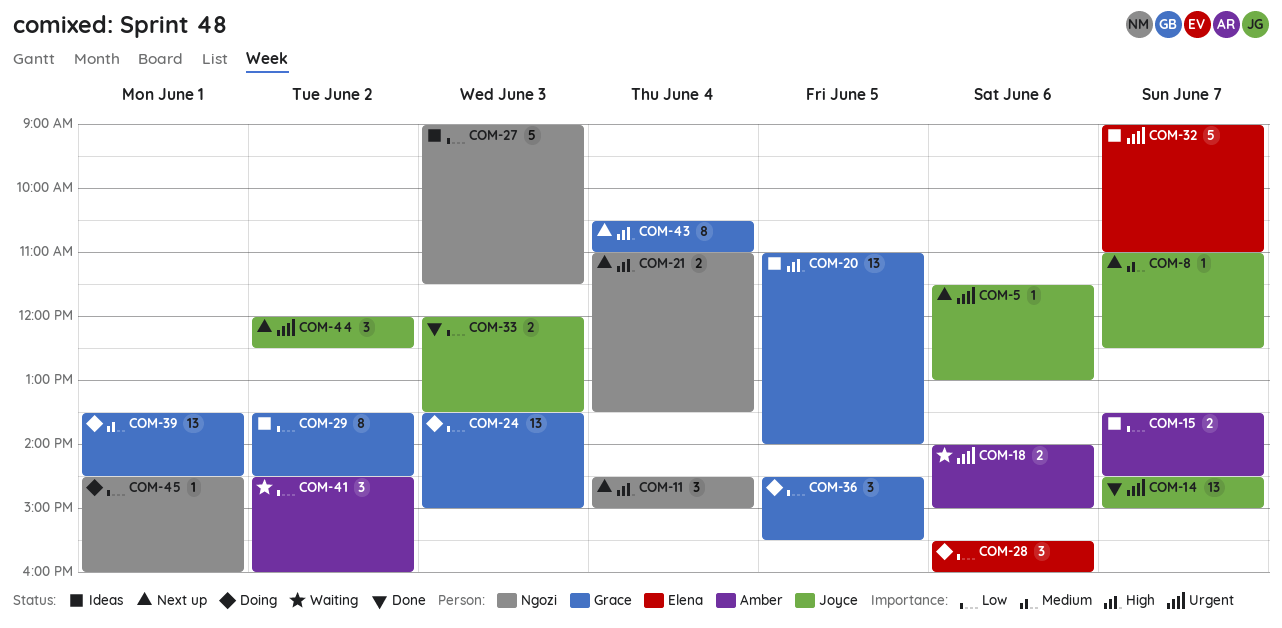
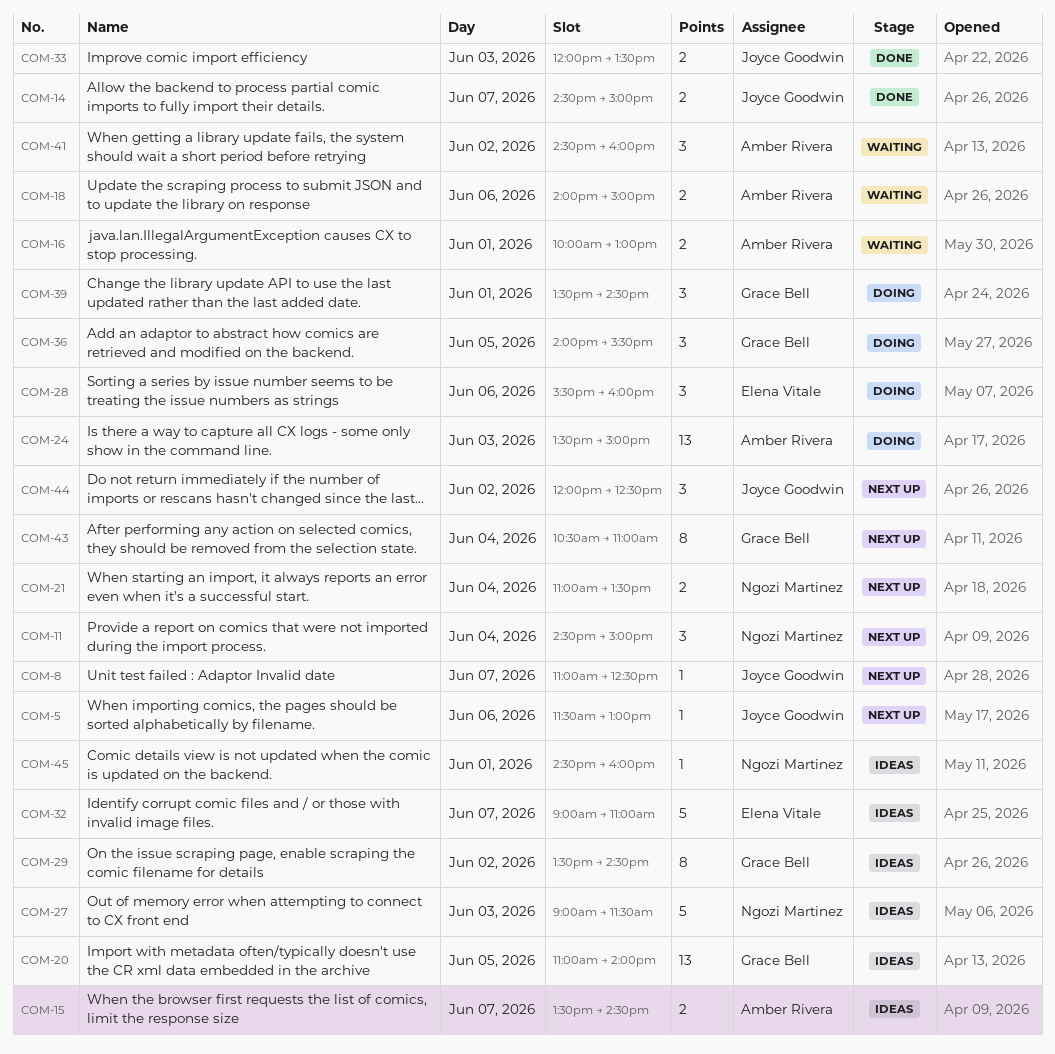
COM-14, estimate: 13 -> 2
COM-16: none -> present
COM-24, owner: Grace Bell -> Amber Rivera
COM-36, begins: 14:30 -> 14:00
COM-39, estimate: 13 -> 3
COM-45, status: Doing -> Ideas

